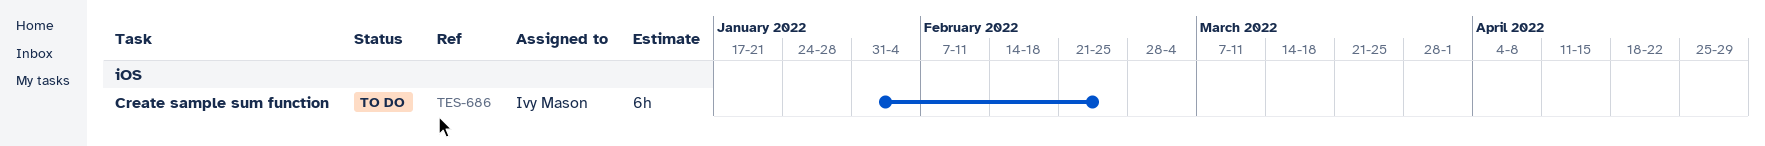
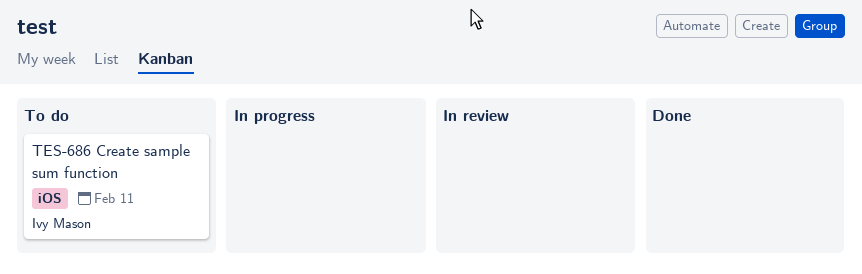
TES-686, due: Feb 25 -> Feb 11

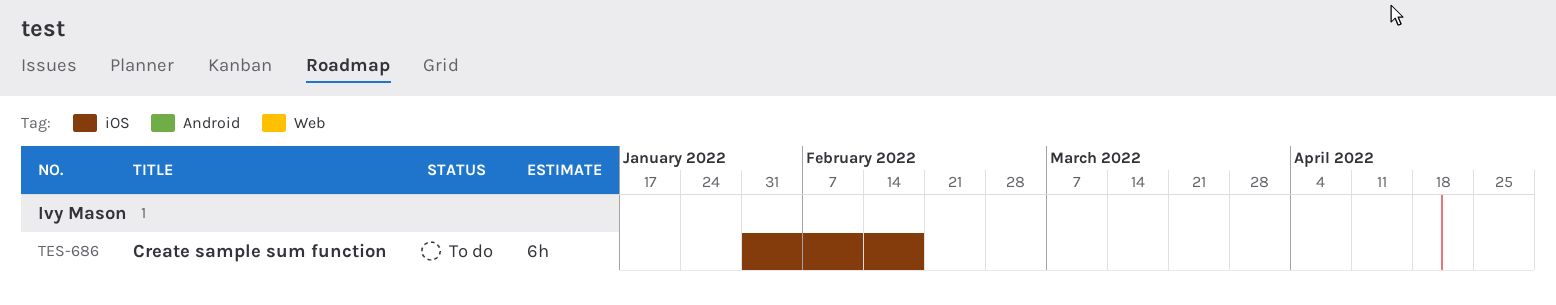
TES-686, due: Feb 11 -> Feb 18

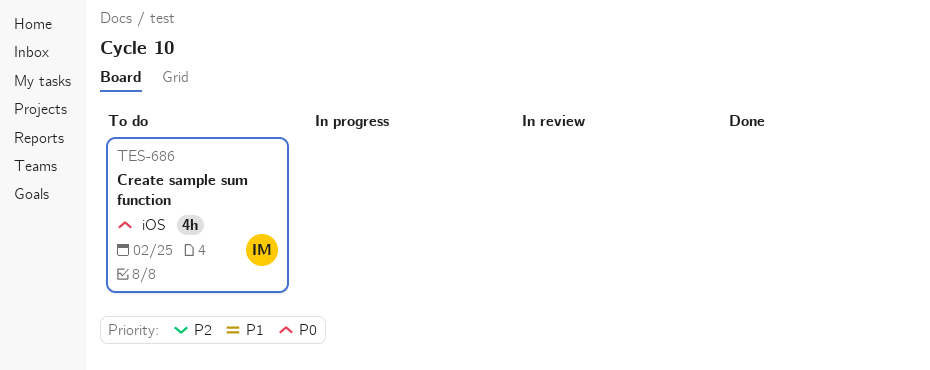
TES-686, estimate: 6h -> 4h
TES-686, due: Feb 18 -> Feb 25

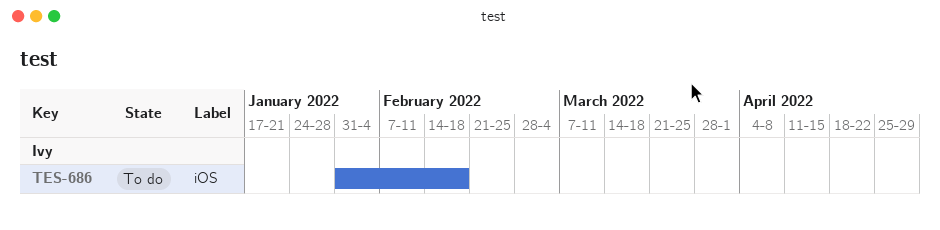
TES-686, due: Feb 25 -> Feb 18

